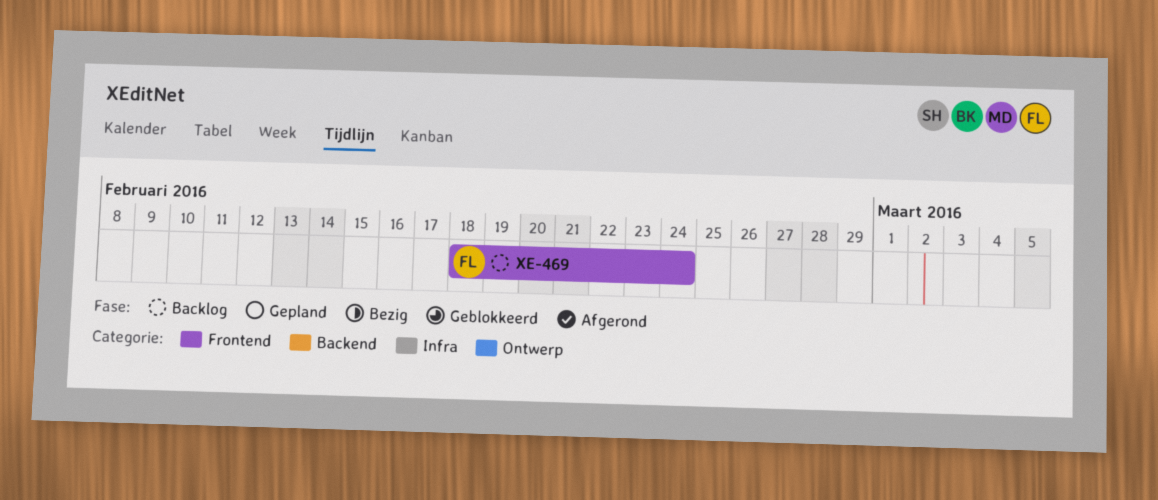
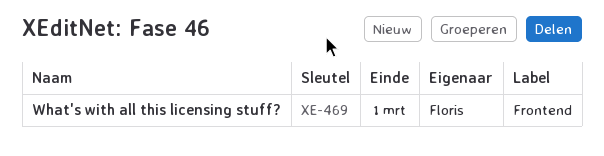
XE-469, due: Feb 24 -> Mar 1

